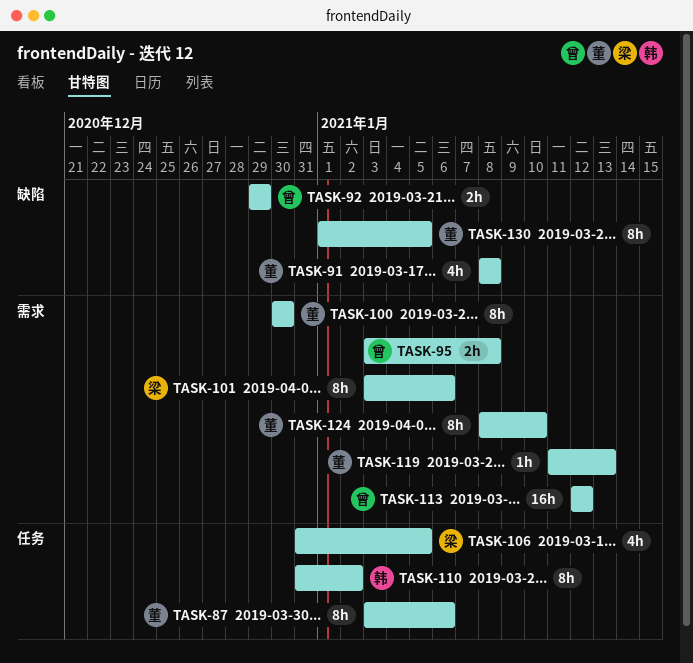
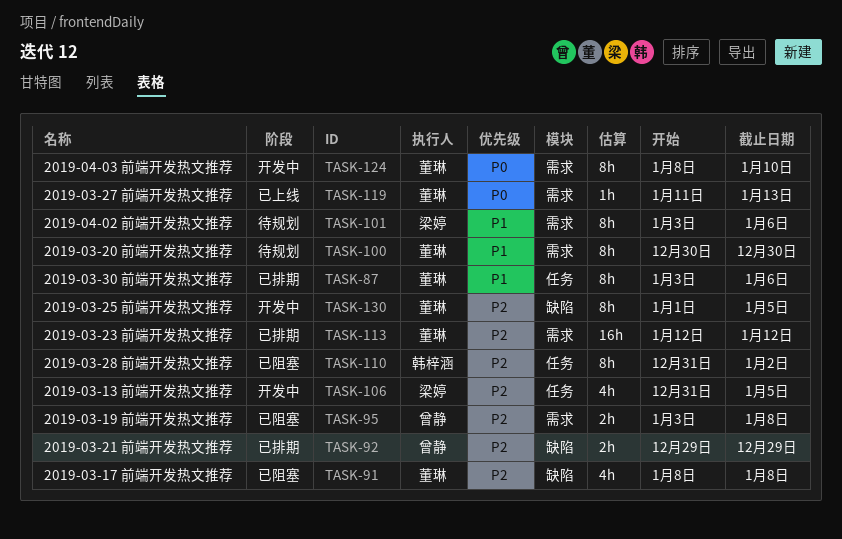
TASK-113, owner: 曾静 -> 董琳

